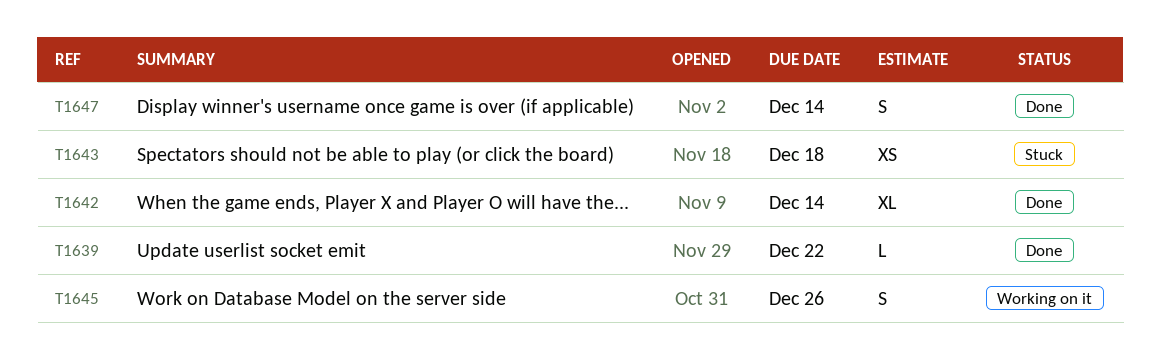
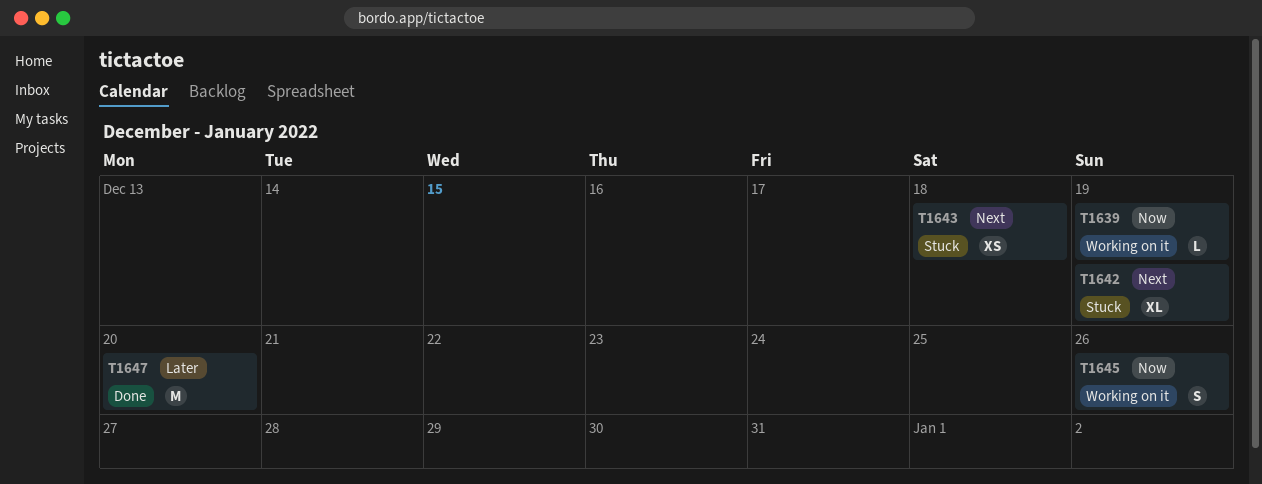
T1639, status: Done -> Working on it
T1639, due: Dec 22 -> Dec 19
T1642, status: Done -> Stuck
T1642, due: Dec 14 -> Dec 19
T1647, estimate: S -> M
T1647, due: Dec 14 -> Dec 20

